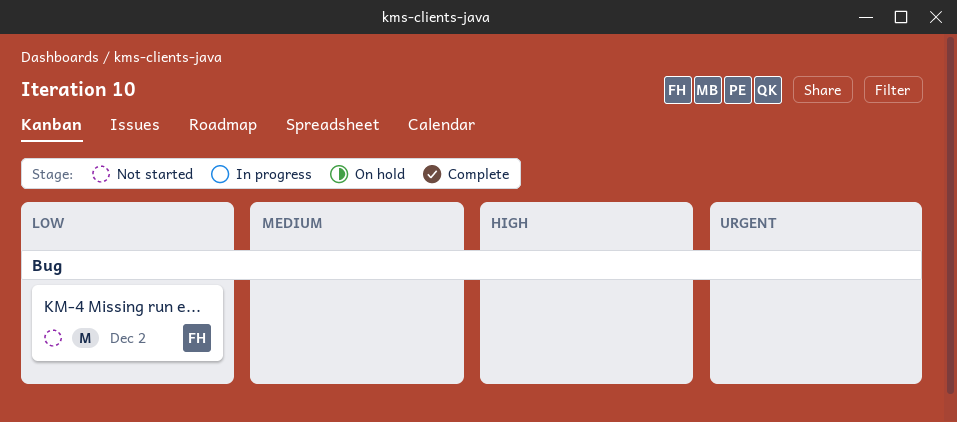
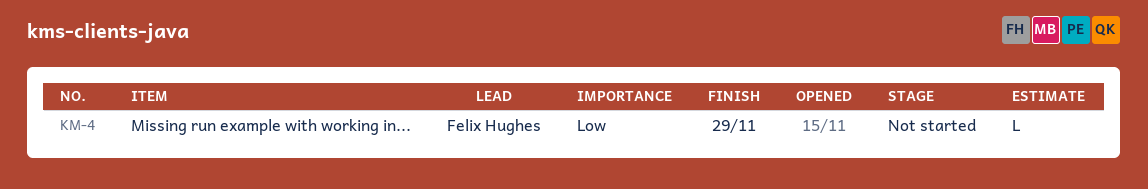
KM-4, estimate: M -> L
KM-4, due: Dec 2 -> Nov 29

